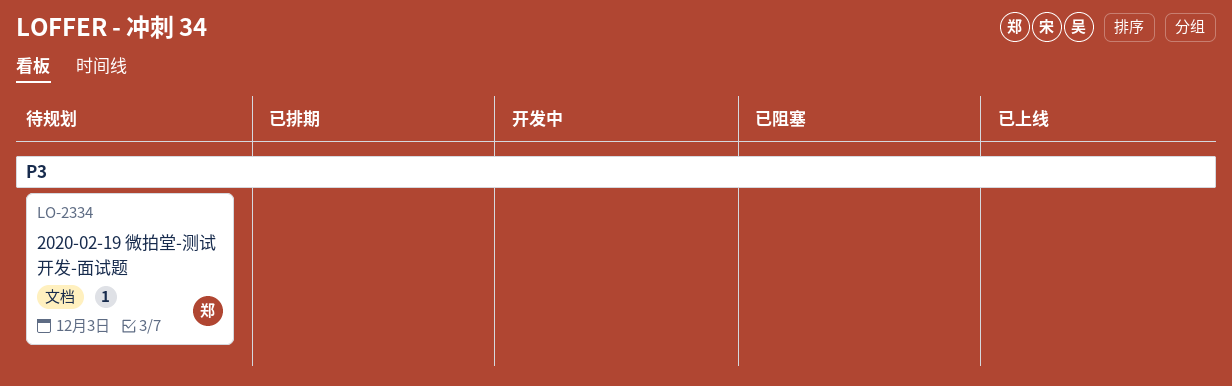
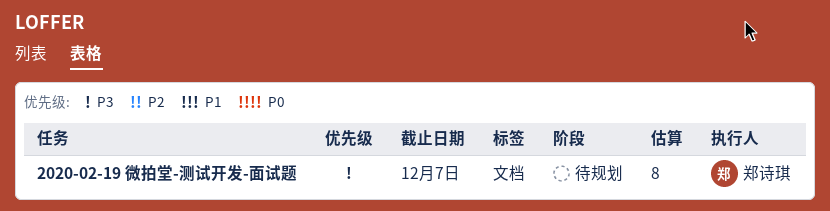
2020-02-19 微拍堂-测试开发-面试题, estimate: 1 -> 8
2020-02-19 微拍堂-测试开发-面试题, due: Dec 3 -> Dec 7

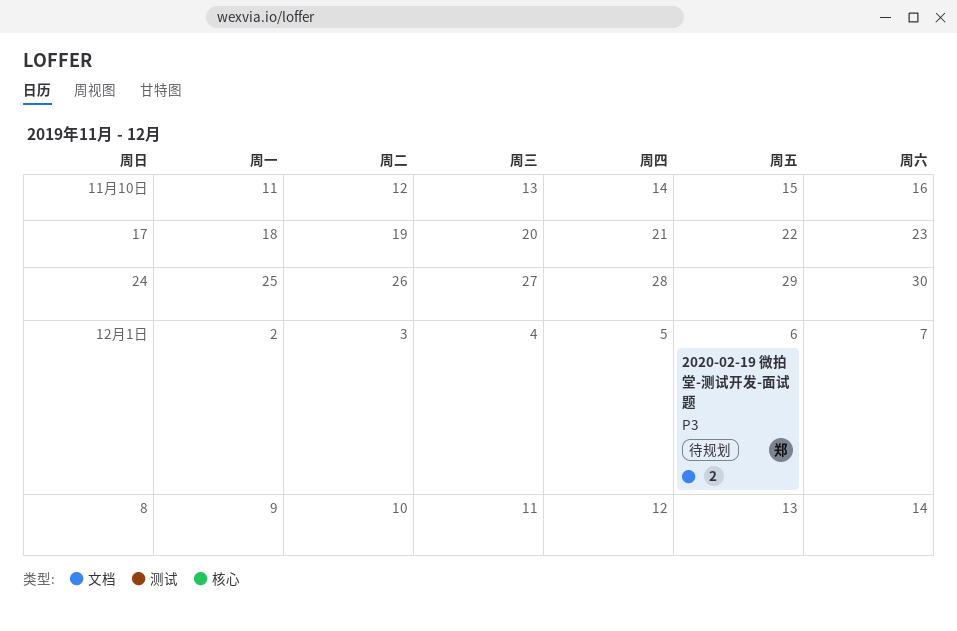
2020-02-19 微拍堂-测试开发-面试题, estimate: 8 -> 2
2020-02-19 微拍堂-测试开发-面试题, due: Dec 7 -> Dec 6

